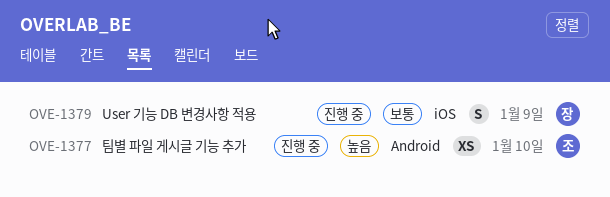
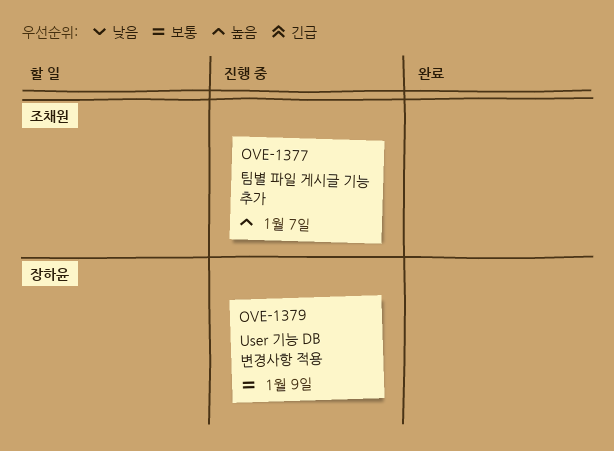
OVE-1377, due: Jan 10 -> Jan 7

